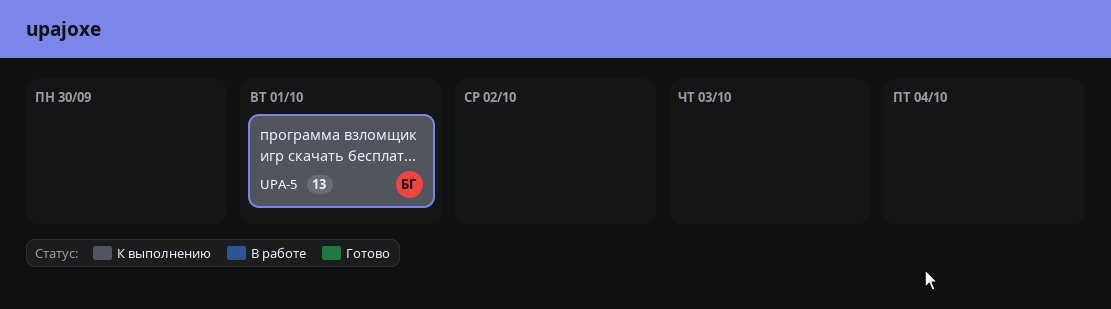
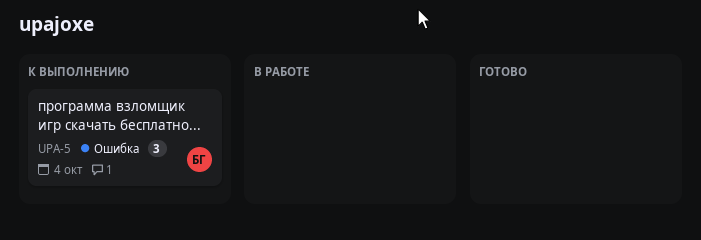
UPA-5, estimate: 13 -> 3
UPA-5, due: Oct 1 -> Oct 4

